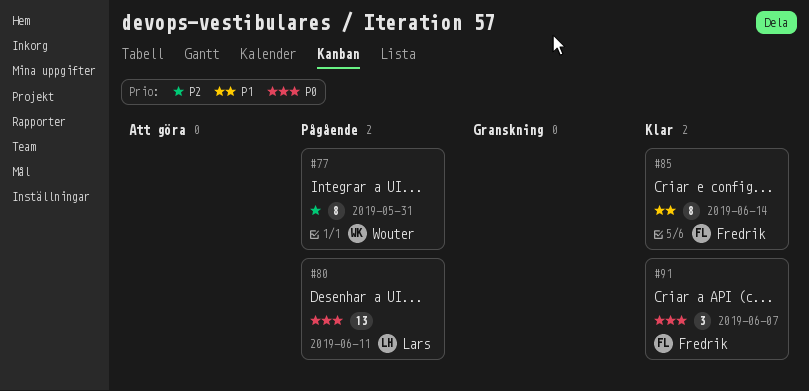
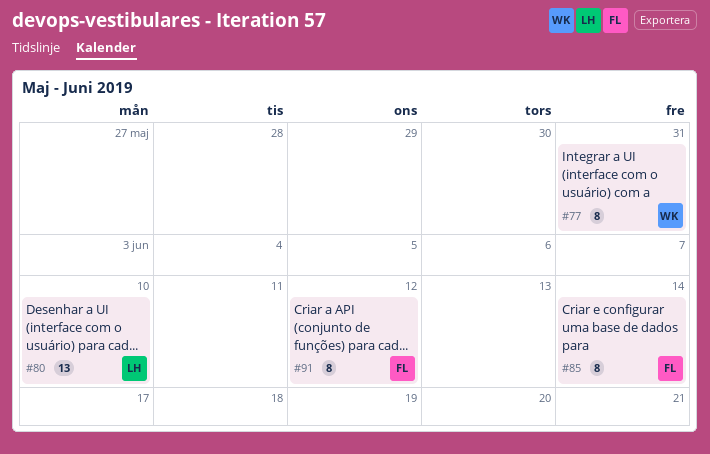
#80, due: Jun 11 -> Jun 10
#91, estimate: 3 -> 8
#91, due: Jun 7 -> Jun 12

